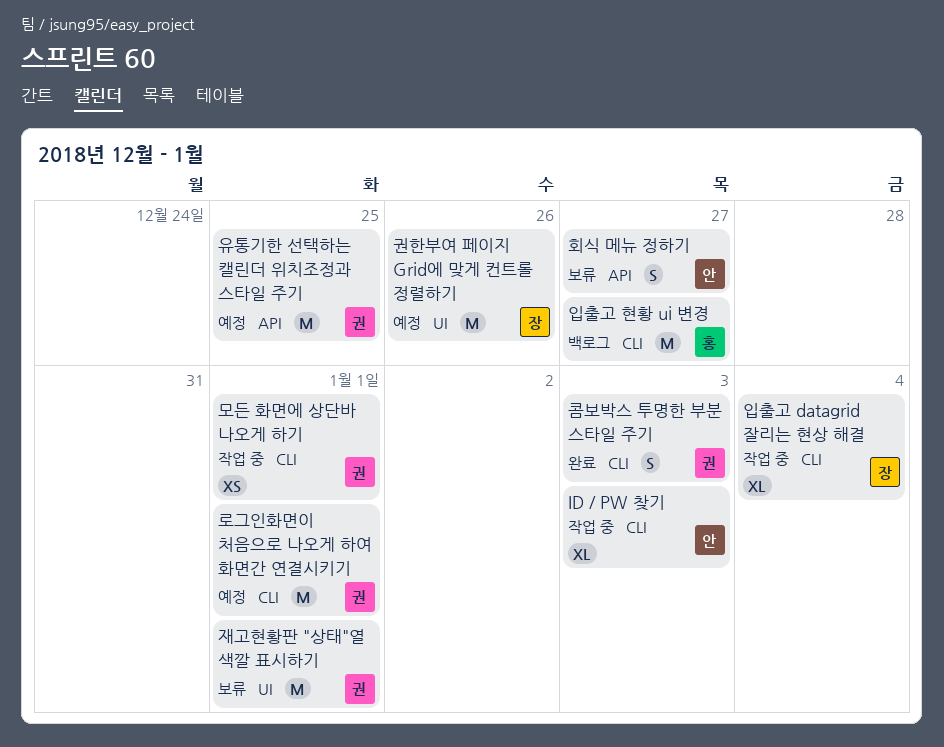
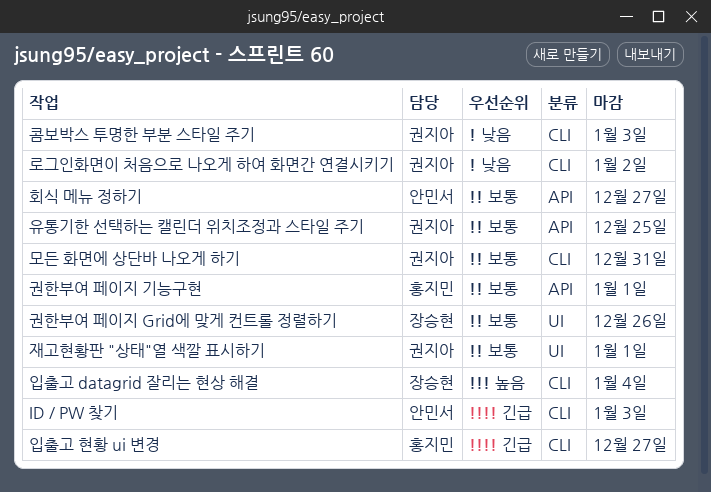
권한부여 페이지 기능구현: none -> present
로그인화면이 처음으로 나오게 하여 화면간 연결시키기, due: Jan 1 -> Jan 2
모든 화면에 상단바 나오게 하기, due: Jan 1 -> Dec 31

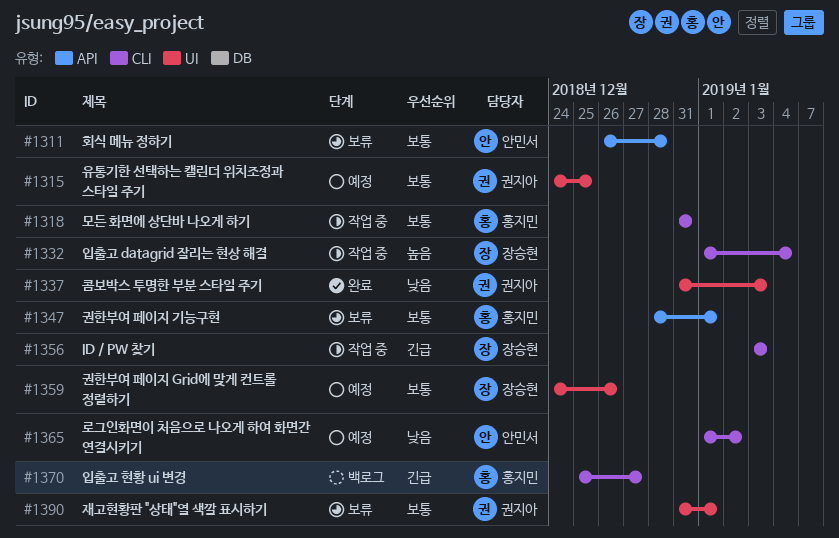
ID / PW 찾기, owner: 안민서 -> 장승현
로그인화면이 처음으로 나오게 하여 화면간 연결시키기, owner: 권지아 -> 안민서
모든 화면에 상단바 나오게 하기, owner: 권지아 -> 홍지민
유통기한 선택하는 캘린더 위치조정과 스타일 주기, label: API -> UI
콤보박스 투명한 부분 스타일 주기, label: CLI -> UI
회식 메뉴 정하기, due: Dec 27 -> Dec 28

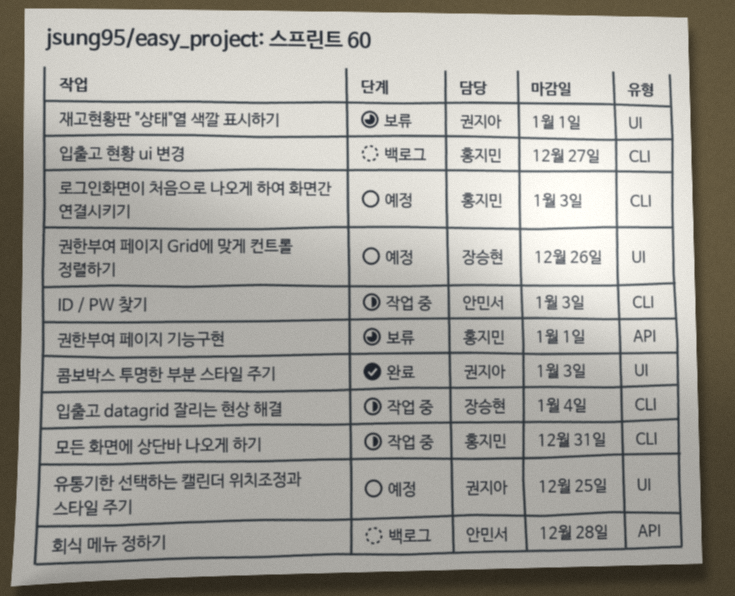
ID / PW 찾기, owner: 장승현 -> 안민서
로그인화면이 처음으로 나오게 하여 화면간 연결시키기, owner: 안민서 -> 홍지민
로그인화면이 처음으로 나오게 하여 화면간 연결시키기, due: Jan 2 -> Jan 3
회식 메뉴 정하기, status: 보류 -> 백로그

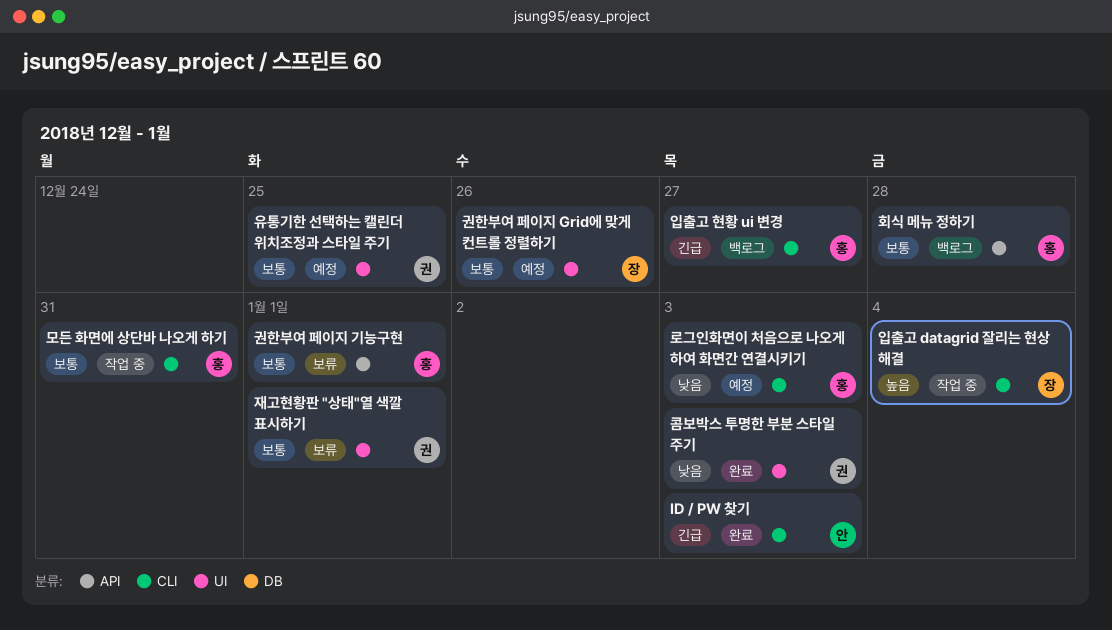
ID / PW 찾기, status: 작업 중 -> 완료
회식 메뉴 정하기, owner: 안민서 -> 홍지민

